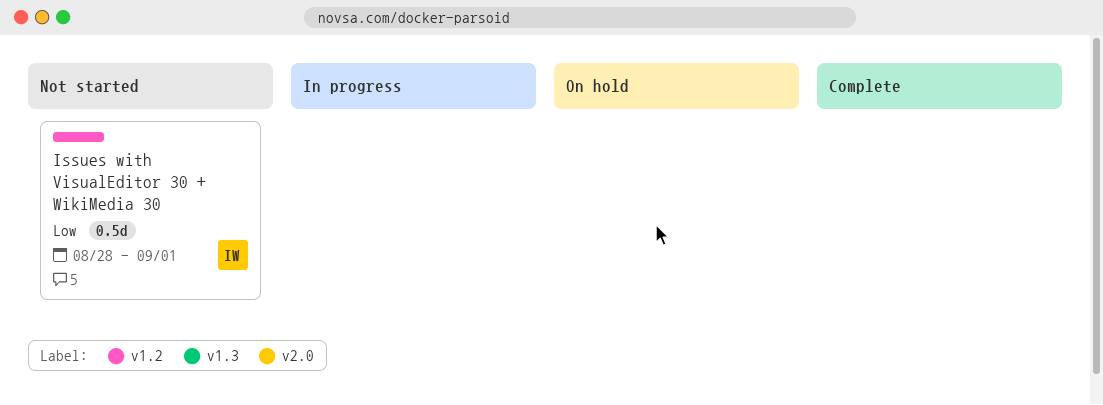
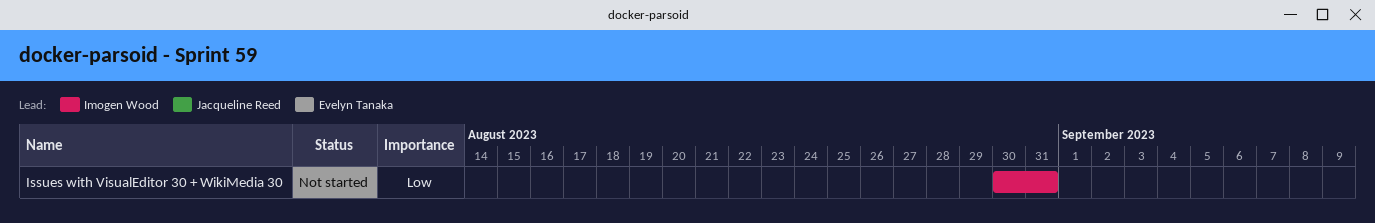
Issues with VisualEditor 30 + WikiMedia 30, start: Aug 28 -> Aug 30
Issues with VisualEditor 30 + WikiMedia 30, due: Sep 1 -> Aug 31

